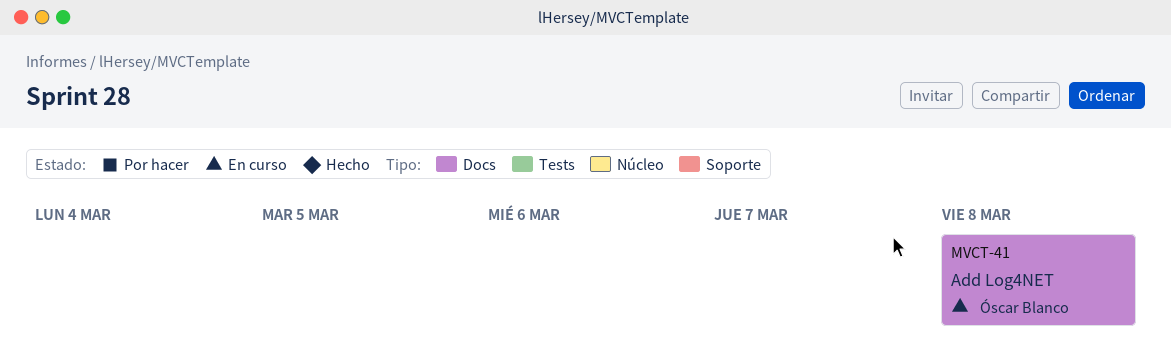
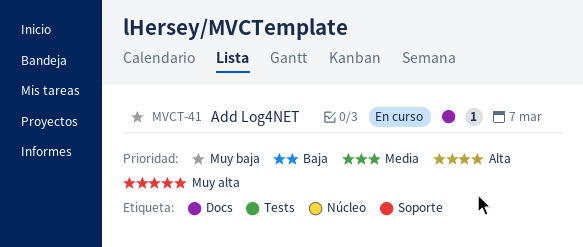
MVCT-41, due: Mar 8 -> Mar 7

